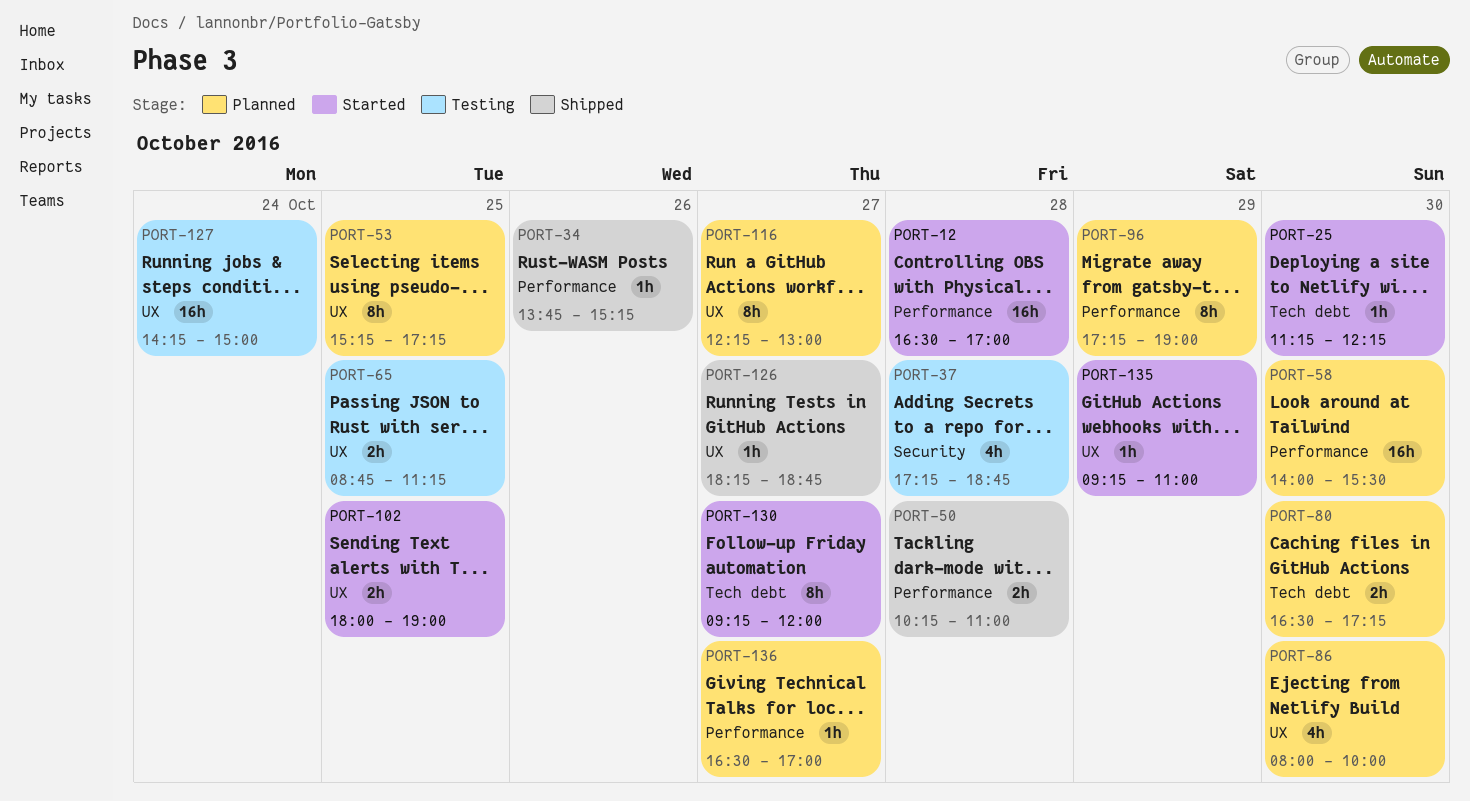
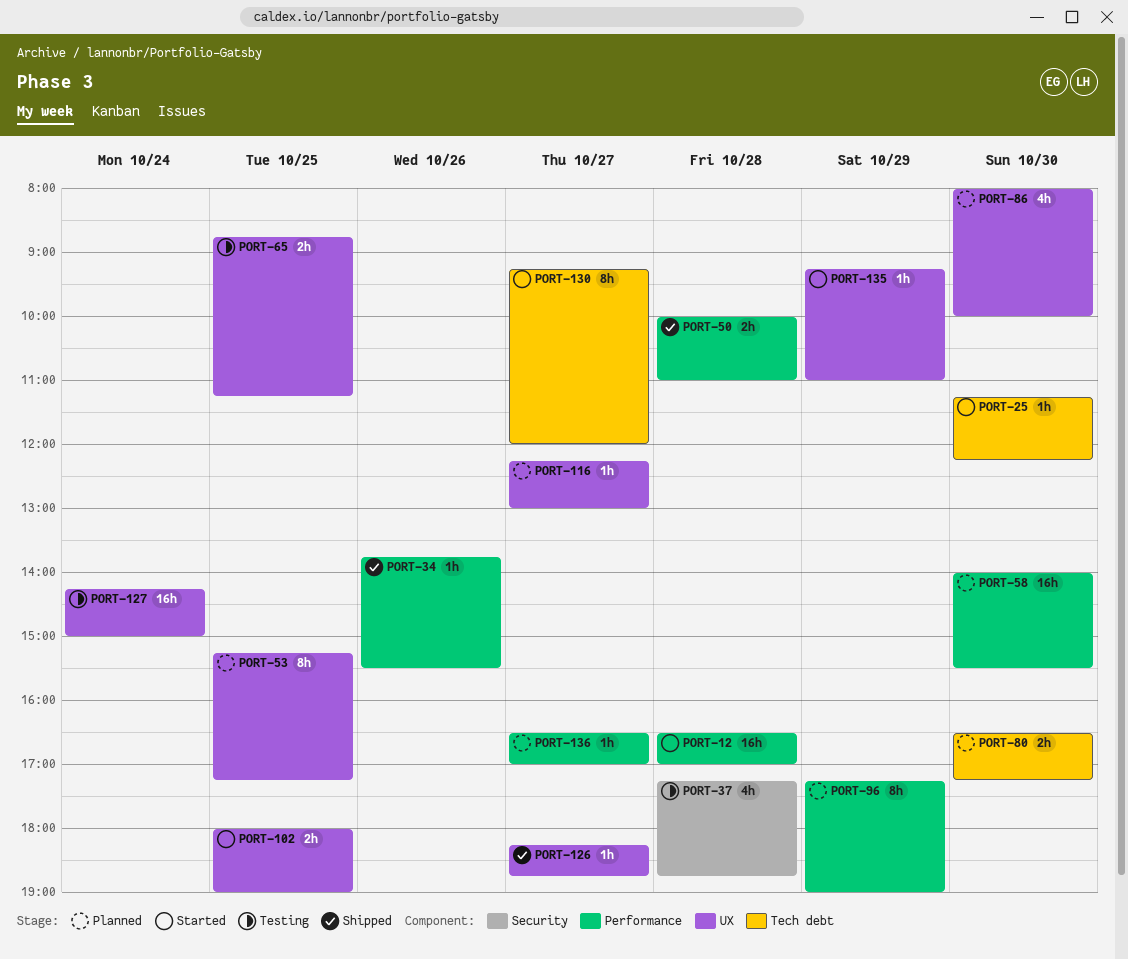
PORT-34, ends: 15:15 -> 15:30
PORT-50, begins: 10:15 -> 10:00
PORT-116, estimate: 8h -> 1h

